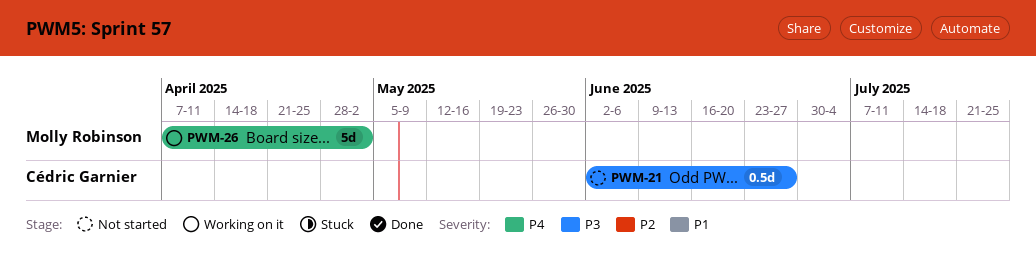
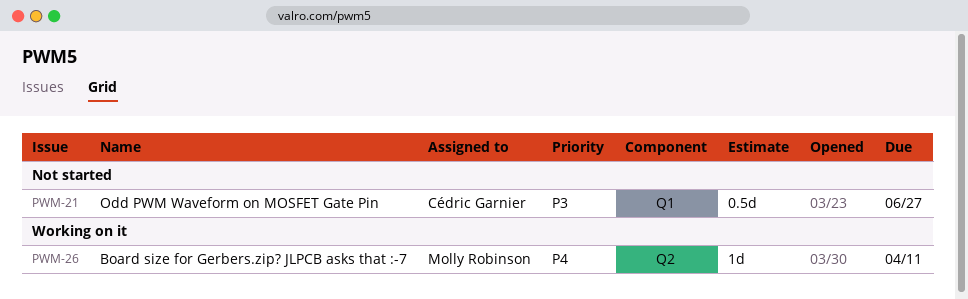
PWM-26, estimate: 5d -> 1d
PWM-26, due: May 2 -> Apr 11

